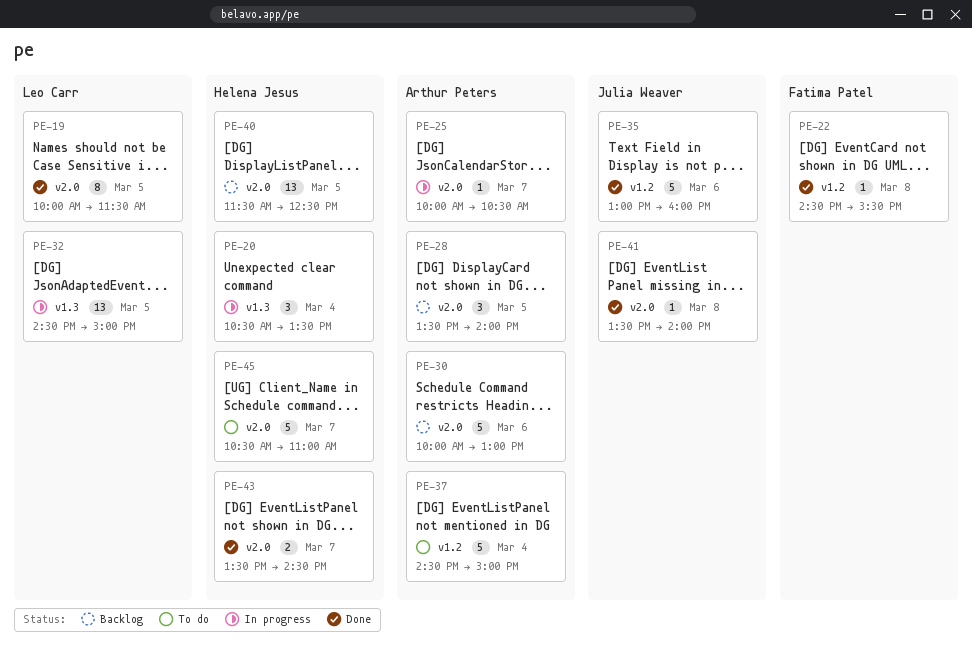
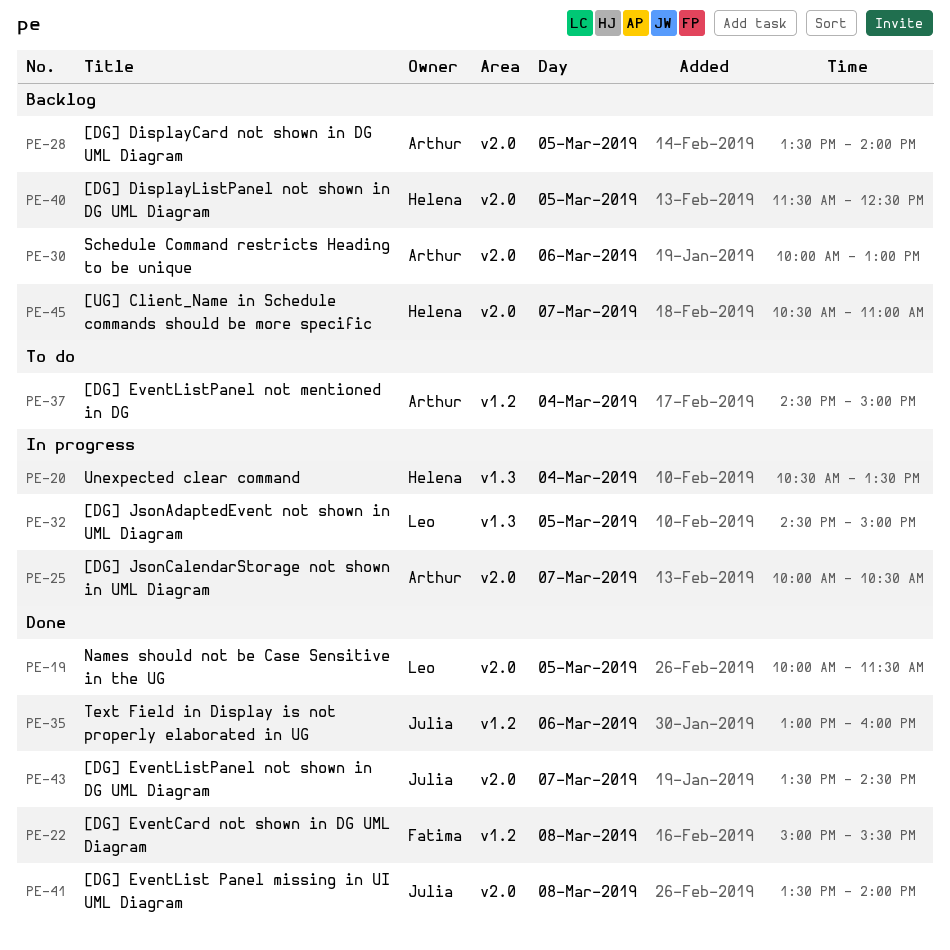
PE-22, begins: 14:30 -> 15:00
PE-43, owner: Helena Jesus -> Julia Weaver
PE-45, status: To do -> Backlog

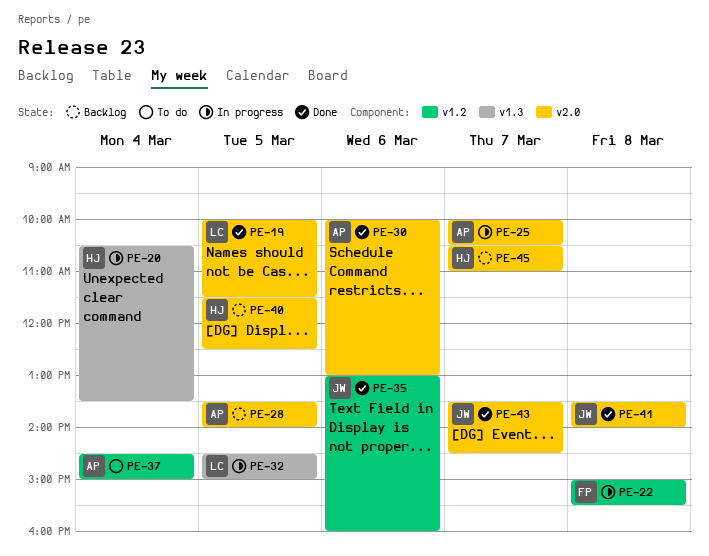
PE-22, status: Done -> In progress
PE-30, status: Backlog -> Done

